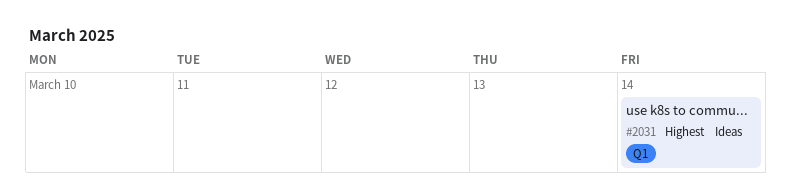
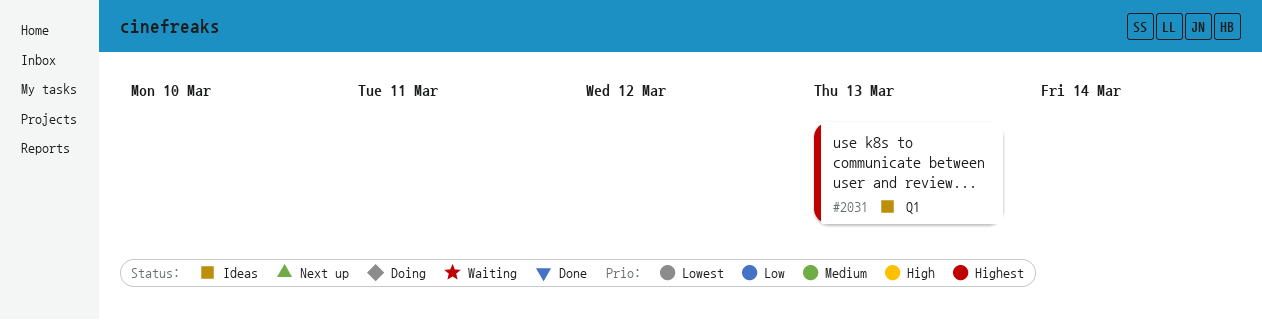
#2031, due: Mar 14 -> Mar 13

